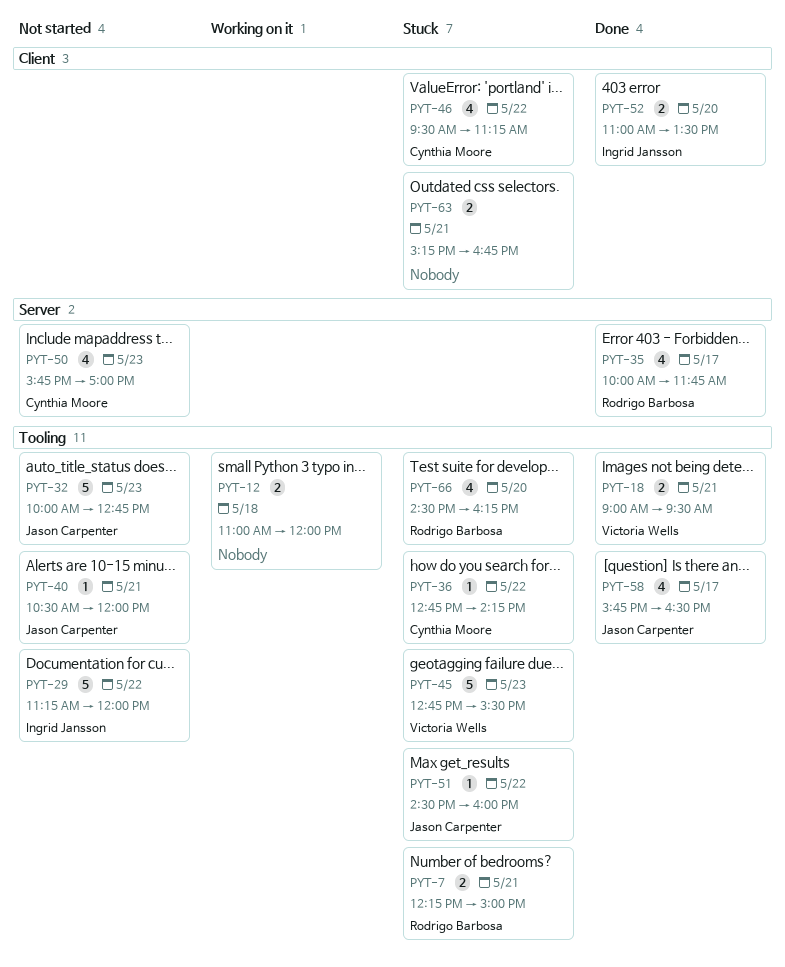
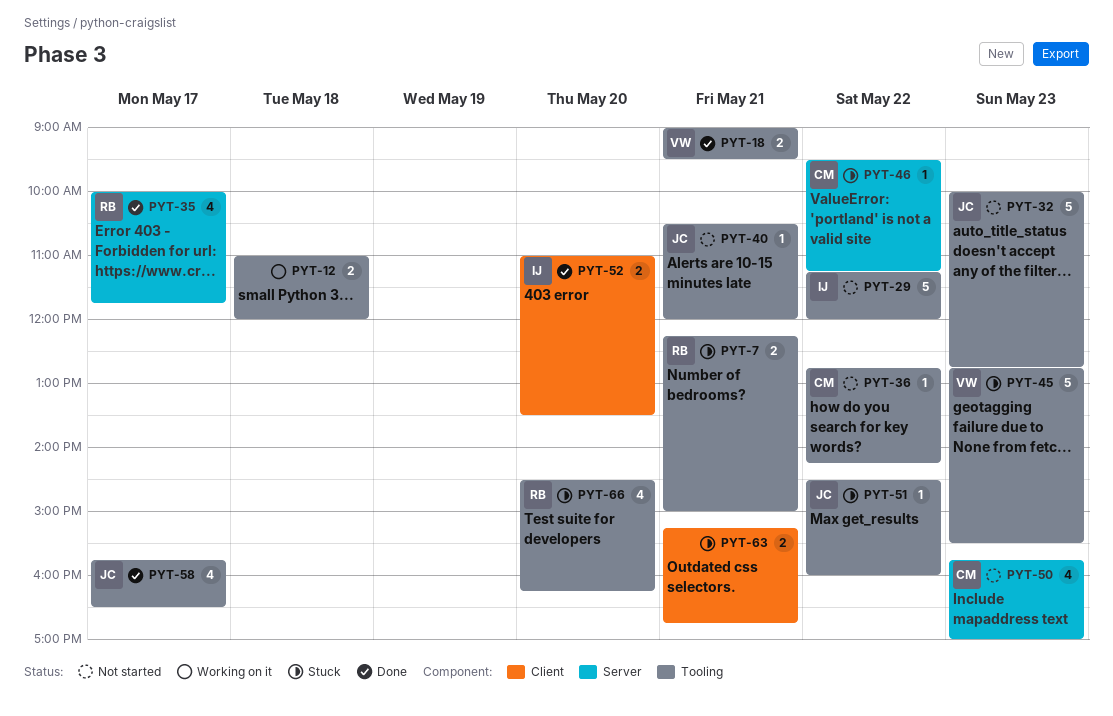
PYT-36, status: Stuck -> Not started
PYT-46, label: Client -> Server
PYT-46, estimate: 4 -> 1

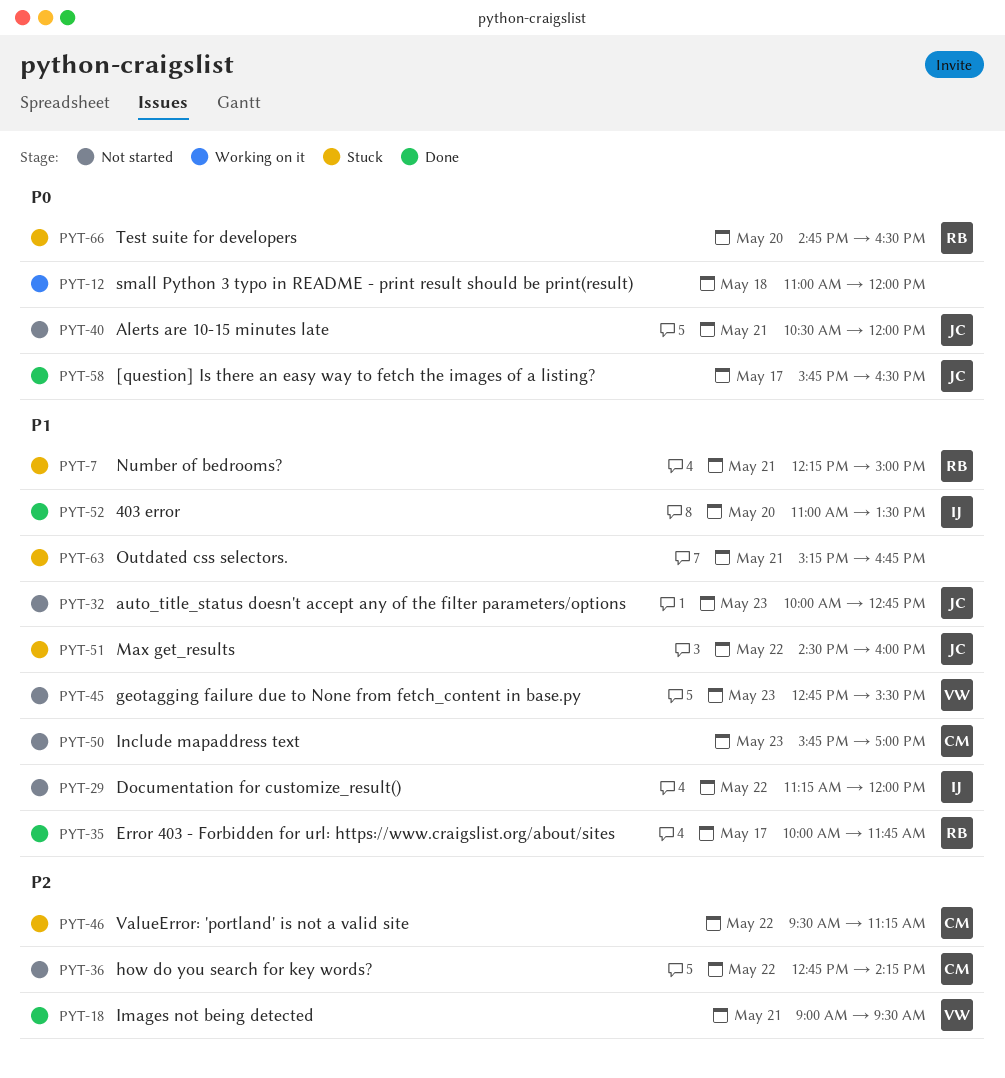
PYT-45, status: Stuck -> Not started
PYT-66, begins: 14:30 -> 14:45
PYT-66, ends: 16:15 -> 16:30

